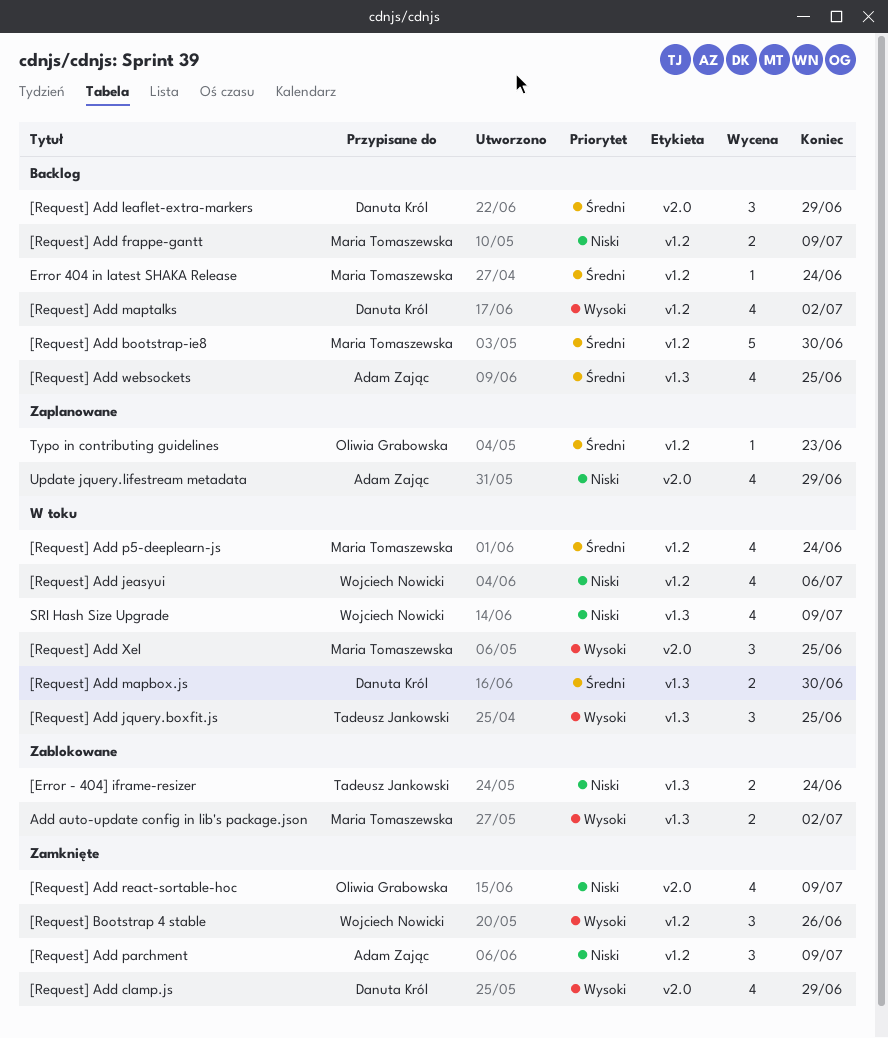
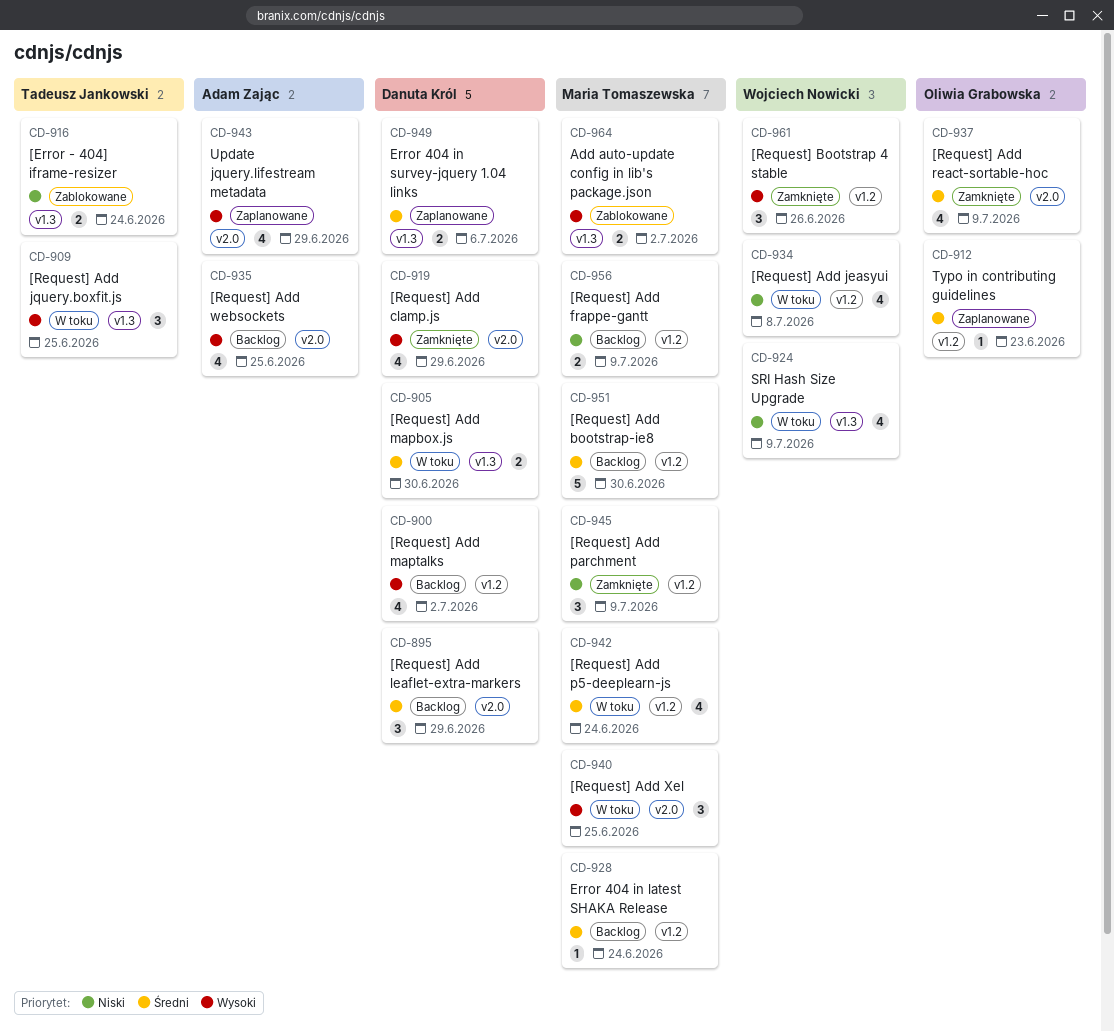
[Request] Add jeasyui, due: Jul 6 -> Jul 8
[Request] Add parchment, owner: Adam Zając -> Maria Tomaszewska
[Request] Add react-sortable-hoc, priority: Niski -> Średni
[Request] Add websockets, priority: Średni -> Wysoki
[Request] Add websockets, label: v1.3 -> v2.0
Error 404 in survey-jquery 1.04 links: none -> present
Update jquery.lifestream metadata, priority: Niski -> Wysoki

